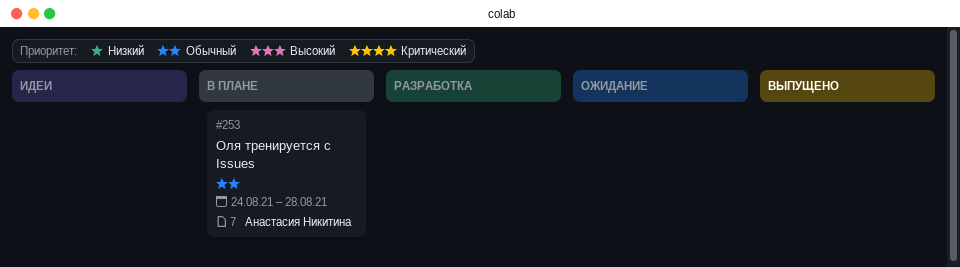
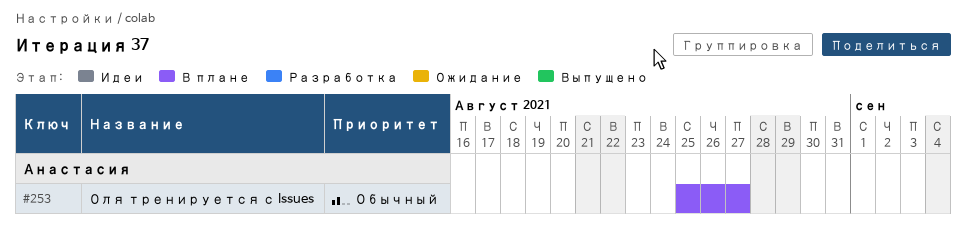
#253, start: Aug 24 -> Aug 25
#253, due: Aug 28 -> Aug 27

